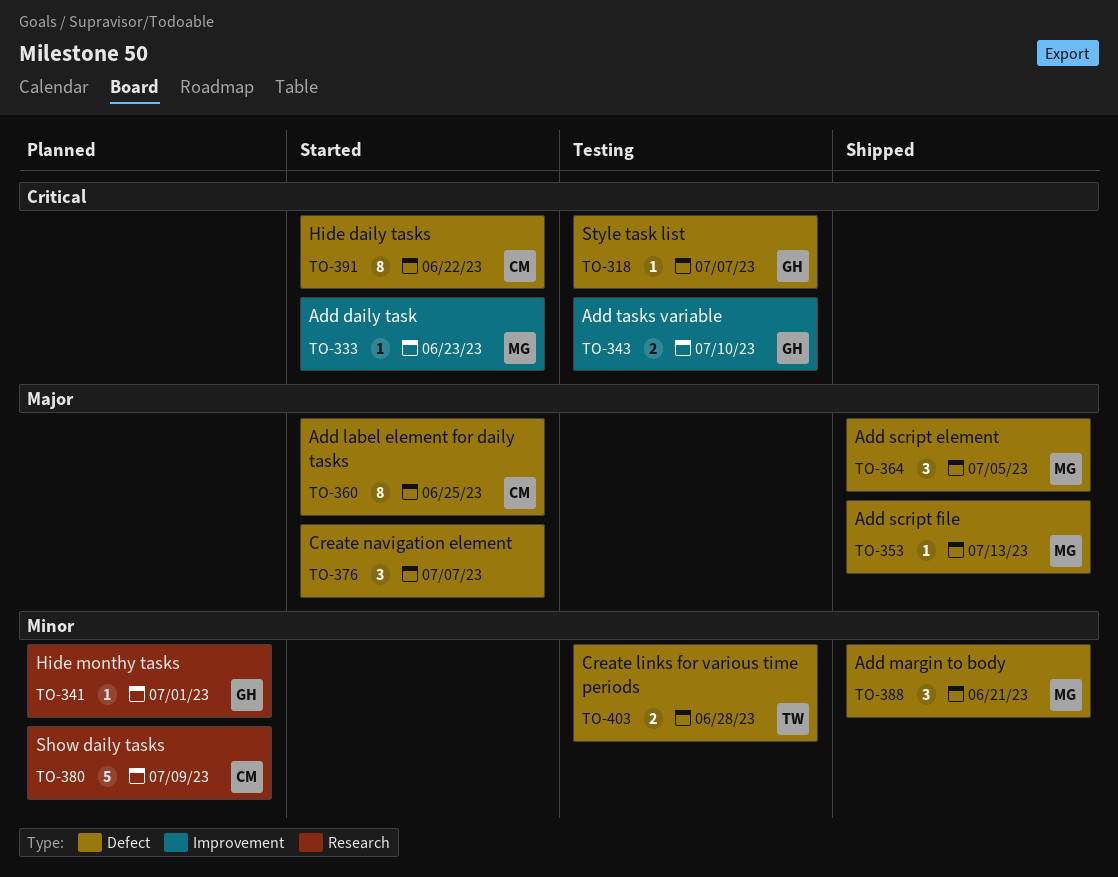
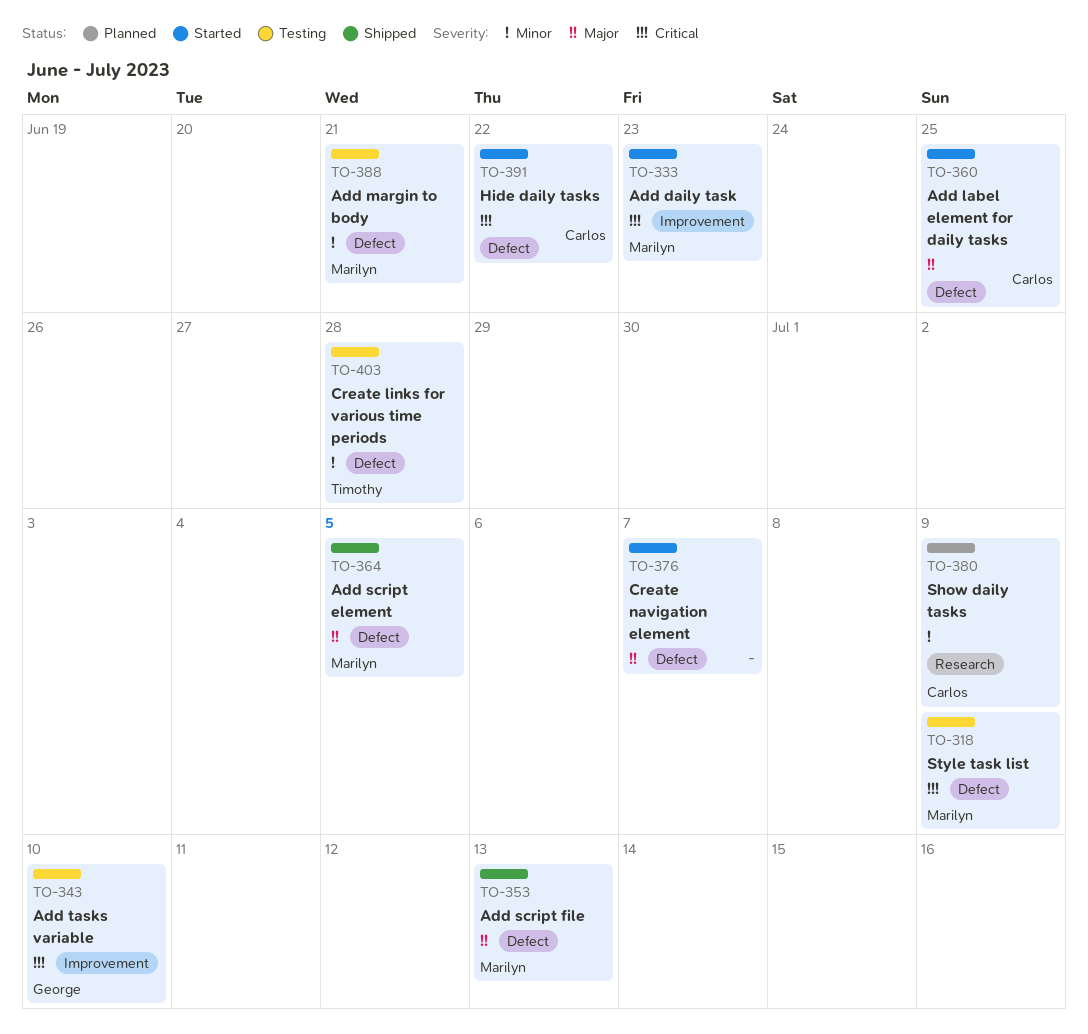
TO-318, owner: George -> Marilyn
TO-318, due: Jul 7 -> Jul 9
TO-341: present -> none
TO-388, status: Shipped -> Testing

